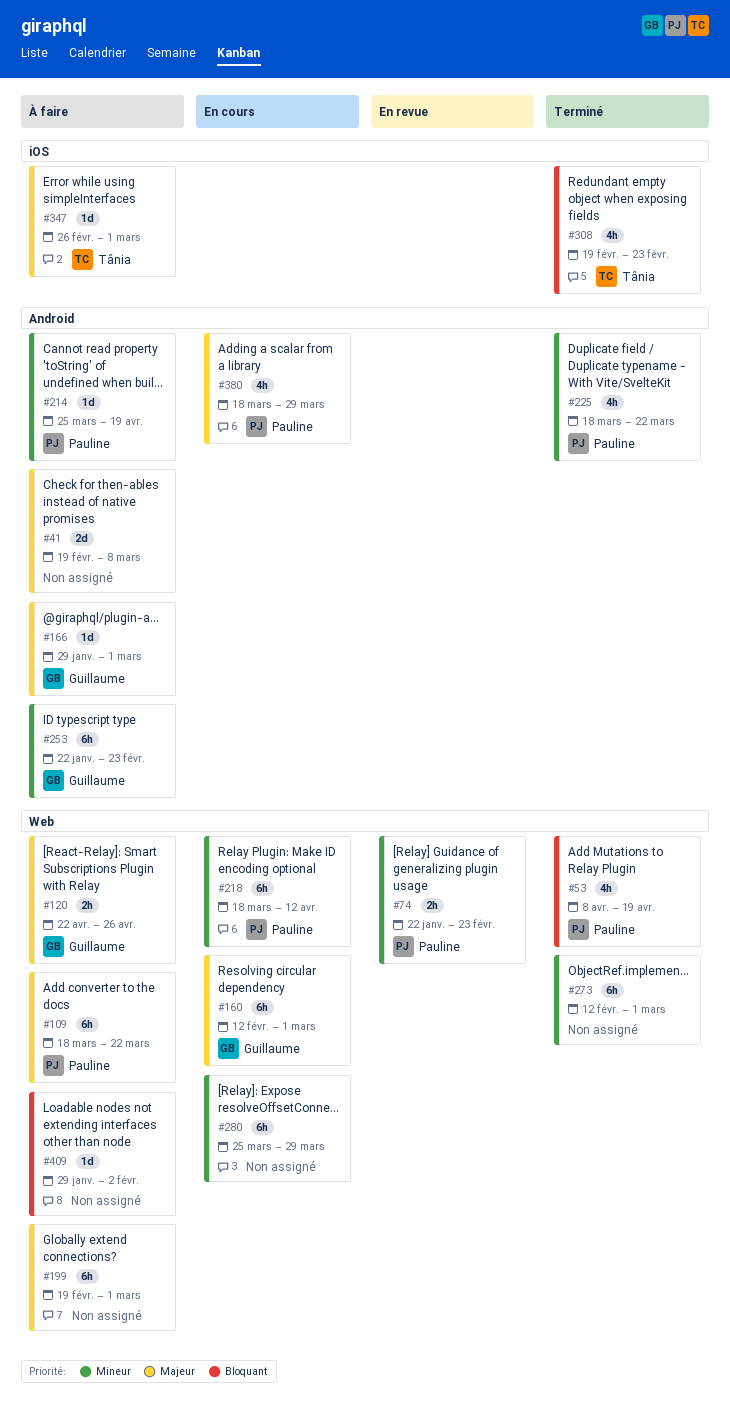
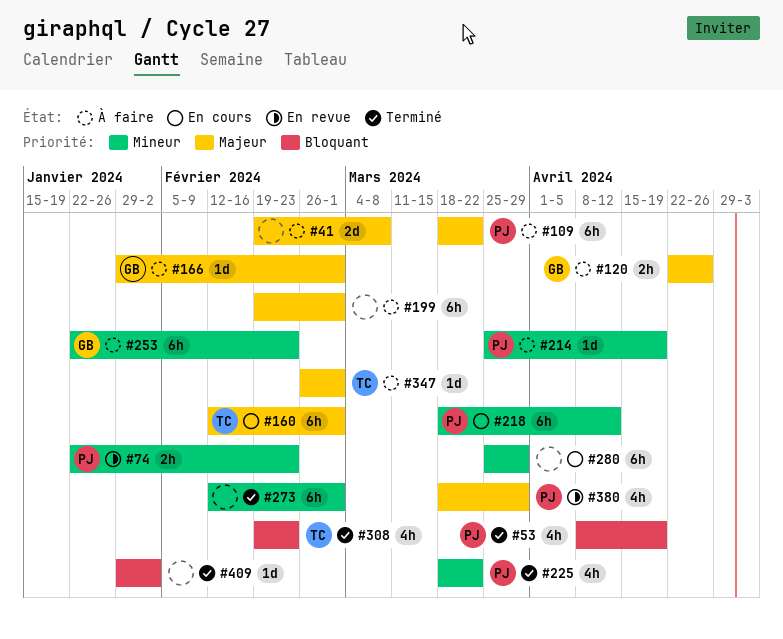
#160, owner: Guillaume -> Tânia
#380, status: En cours -> En revue
#409, status: À faire -> Terminé

